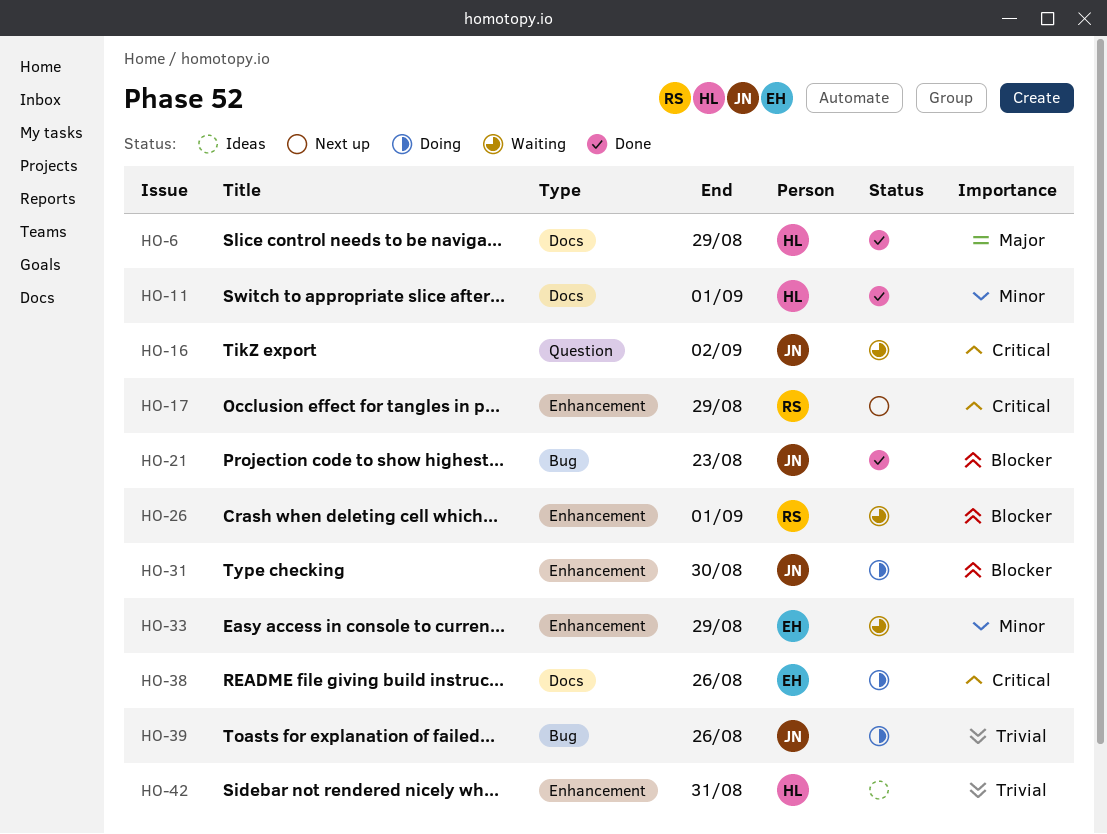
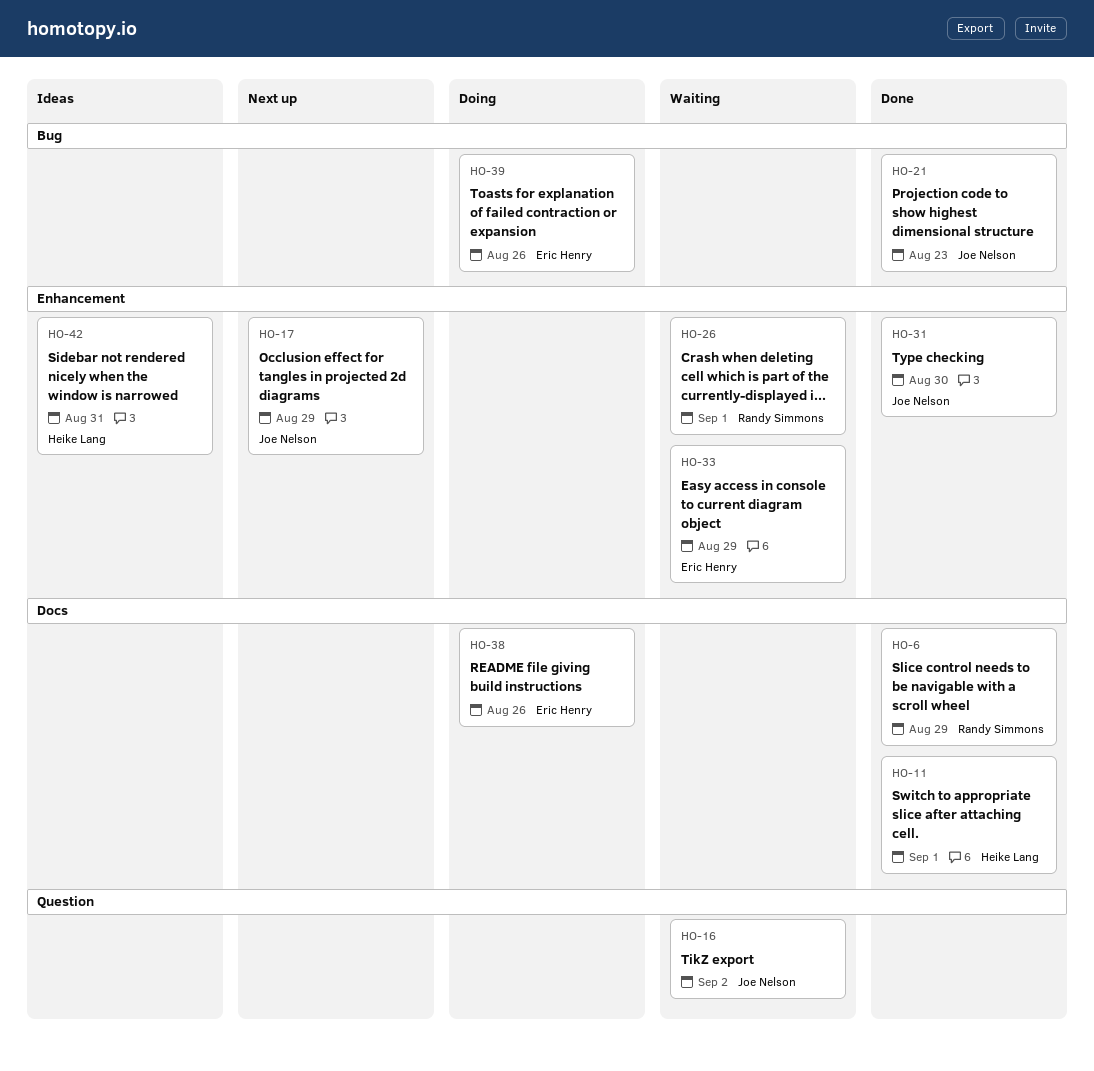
HO-6, owner: Heike Lang -> Randy Simmons
HO-17, owner: Randy Simmons -> Joe Nelson
HO-31, status: Doing -> Done
HO-39, owner: Joe Nelson -> Eric Henry

